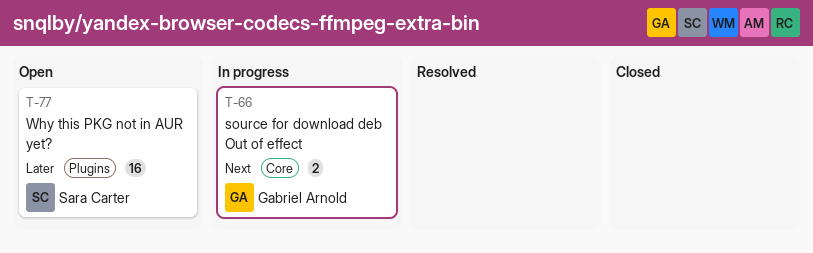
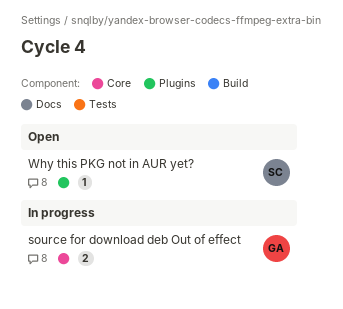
Why this PKG not in AUR yet?, estimate: 16 -> 1

